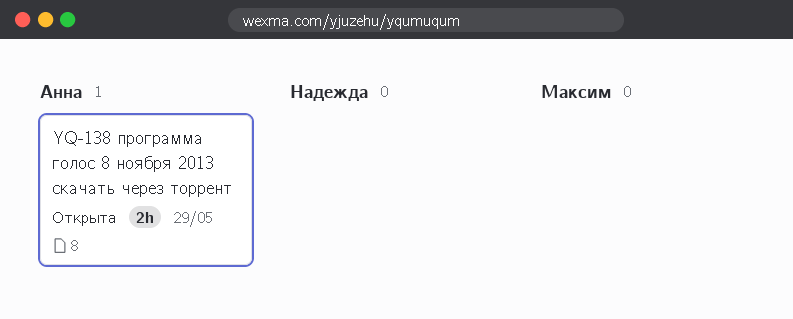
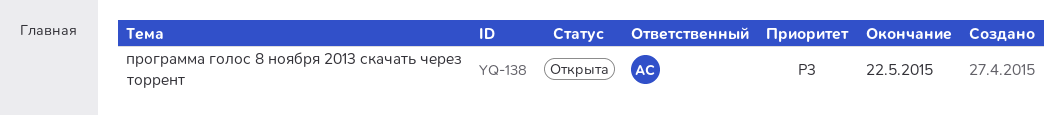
YQ-138, due: May 29 -> May 22

